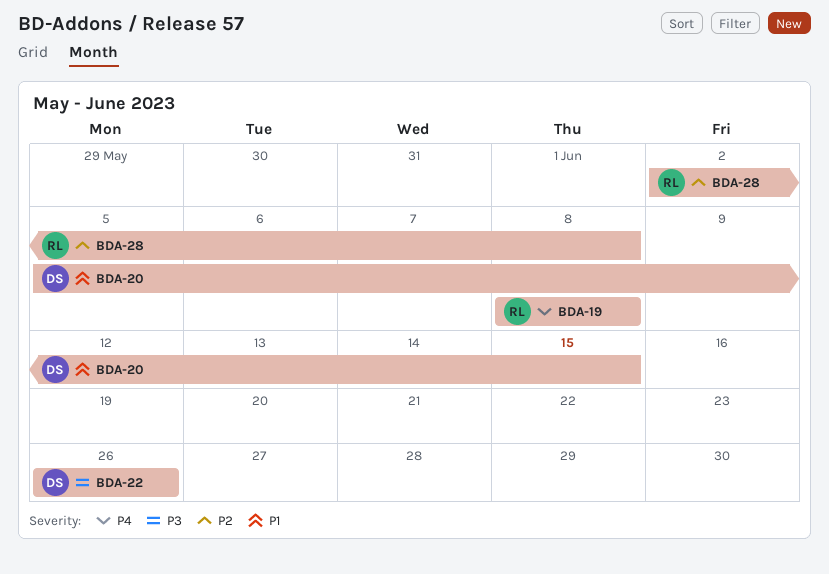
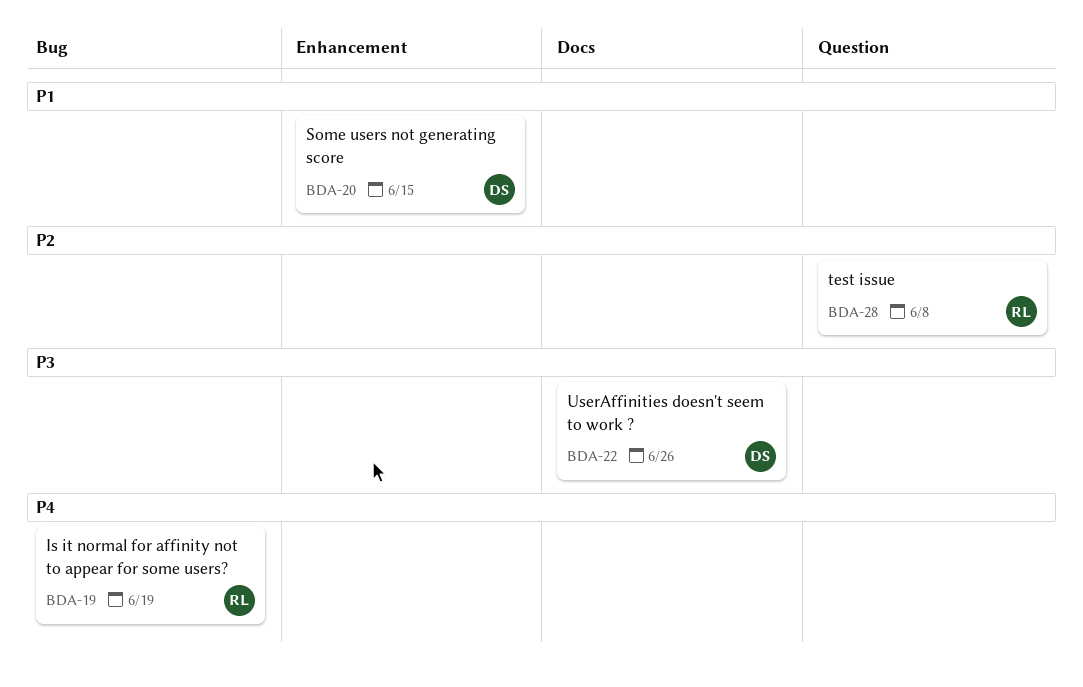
BDA-19, due: Jun 8 -> Jun 19

